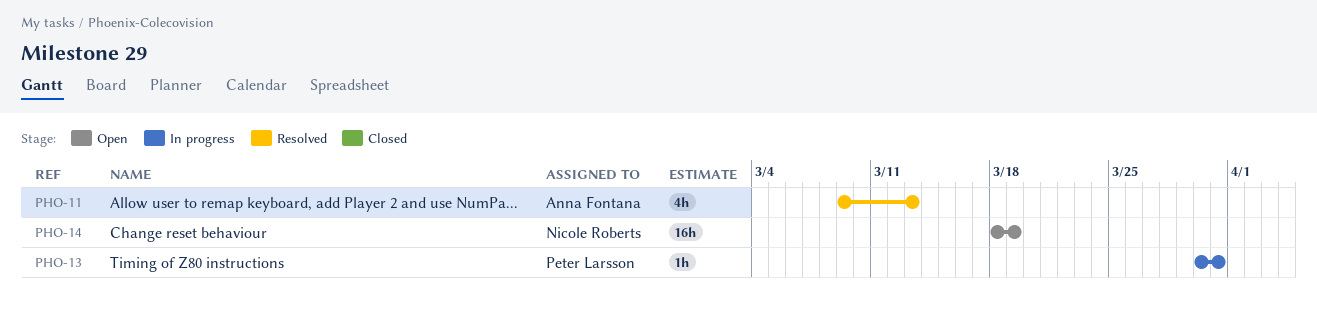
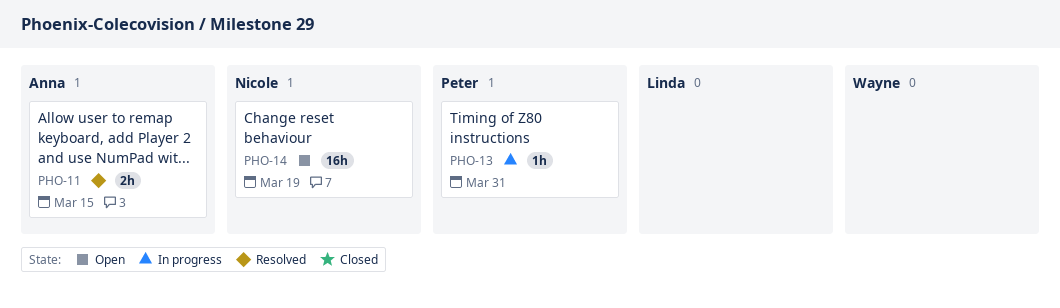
PHO-11, estimate: 4h -> 2h
PHO-11, due: Mar 13 -> Mar 15

